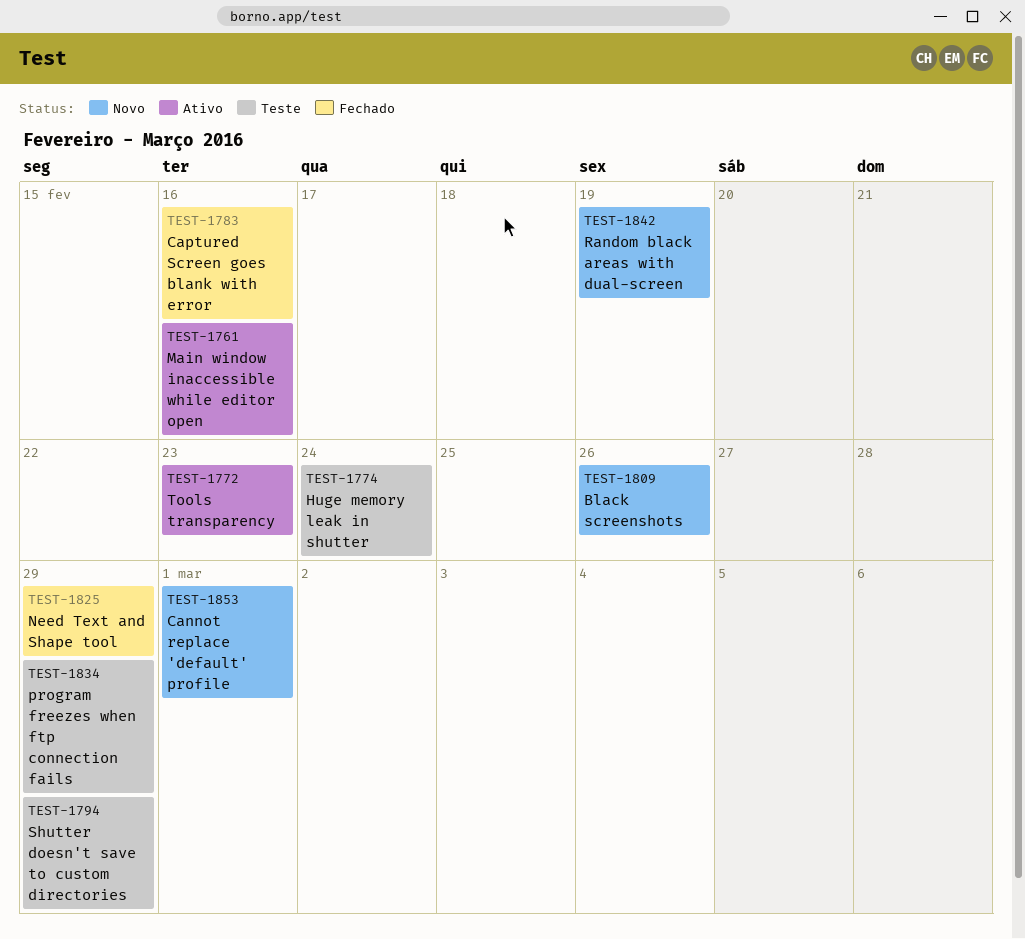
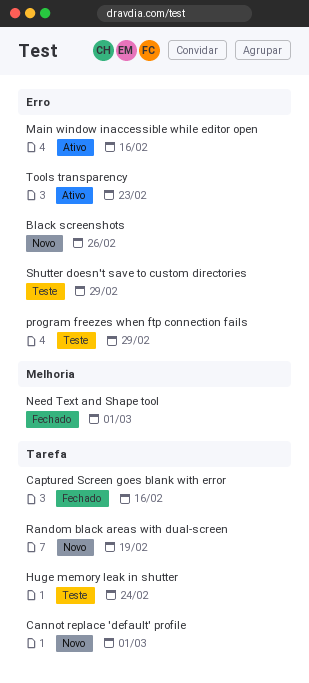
Need Text and Shape tool, due: Feb 29 -> Mar 1

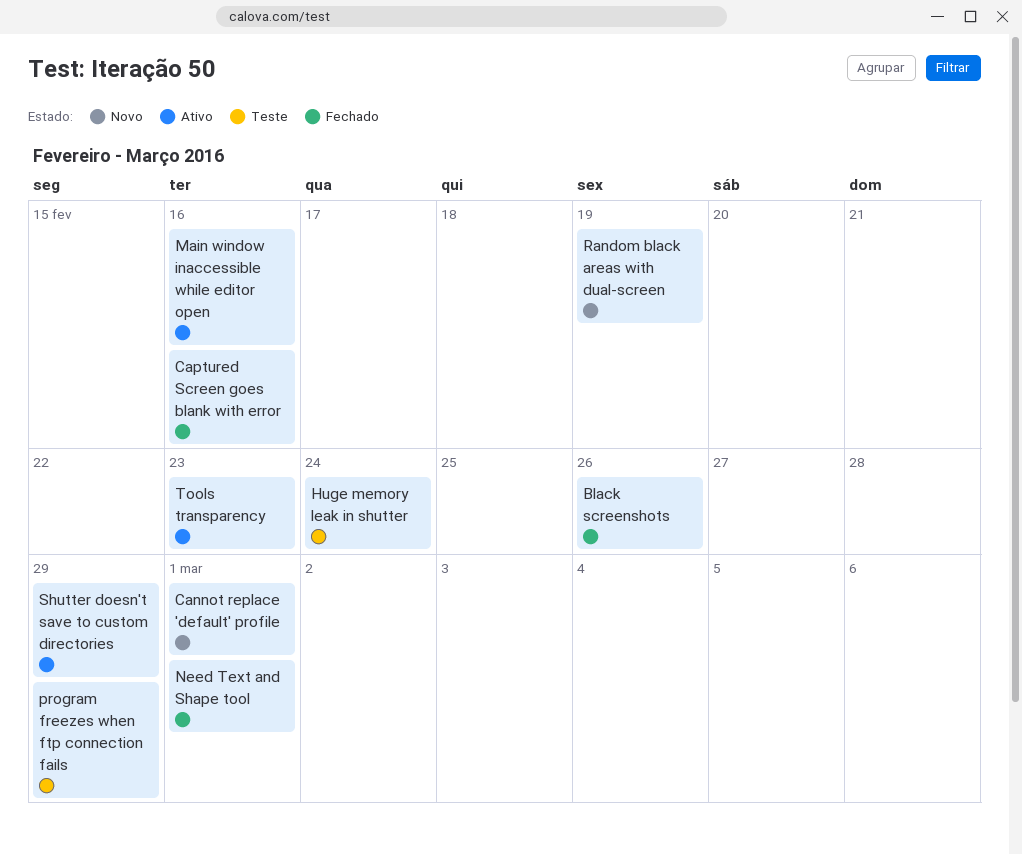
Black screenshots, status: Novo -> Fechado
Shutter doesn't save to custom directories, status: Teste -> Ativo

